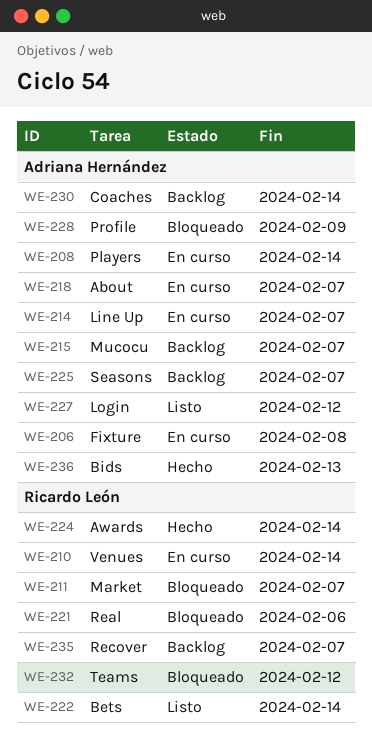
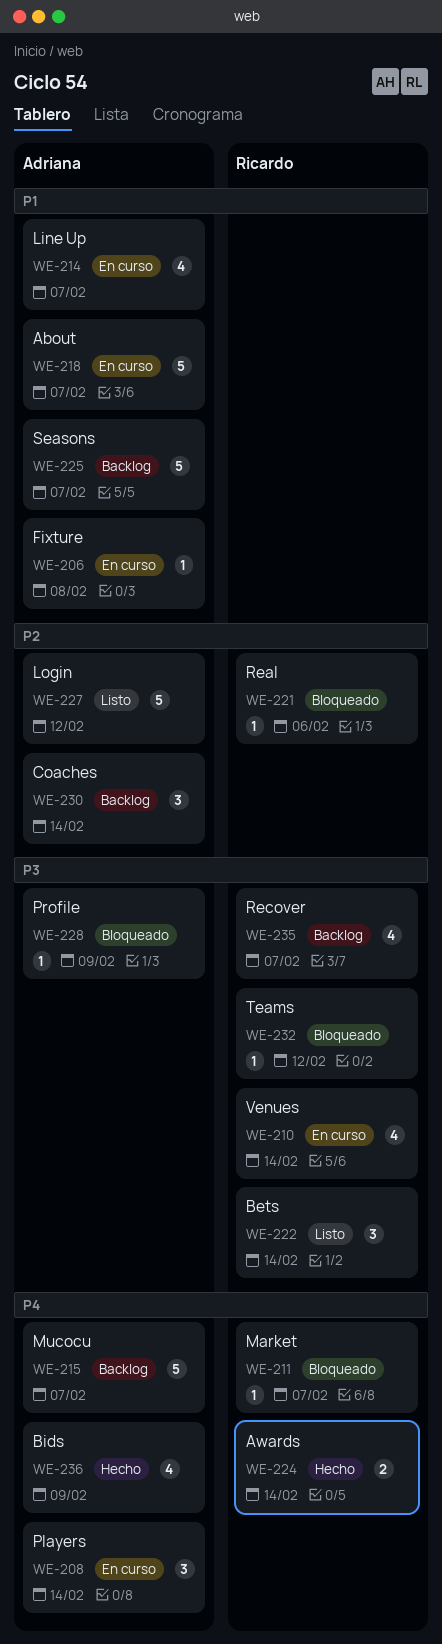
WE-236, due: Feb 13 -> Feb 9

